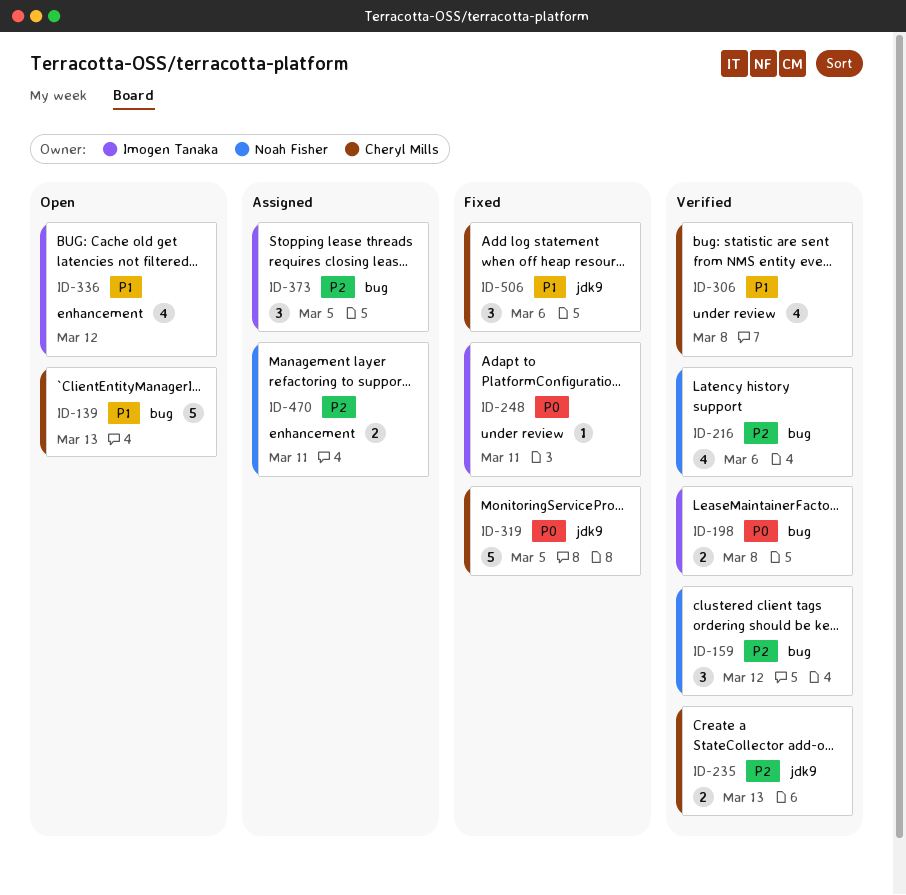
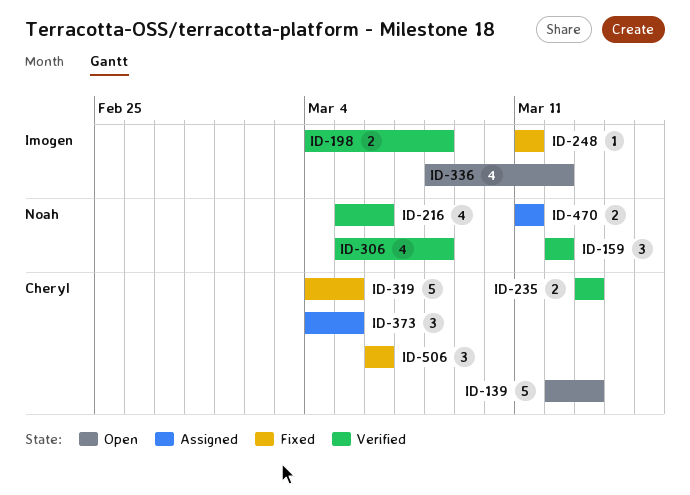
ID-306, owner: Cheryl Mills -> Noah Fisher
ID-373, owner: Imogen Tanaka -> Cheryl Mills

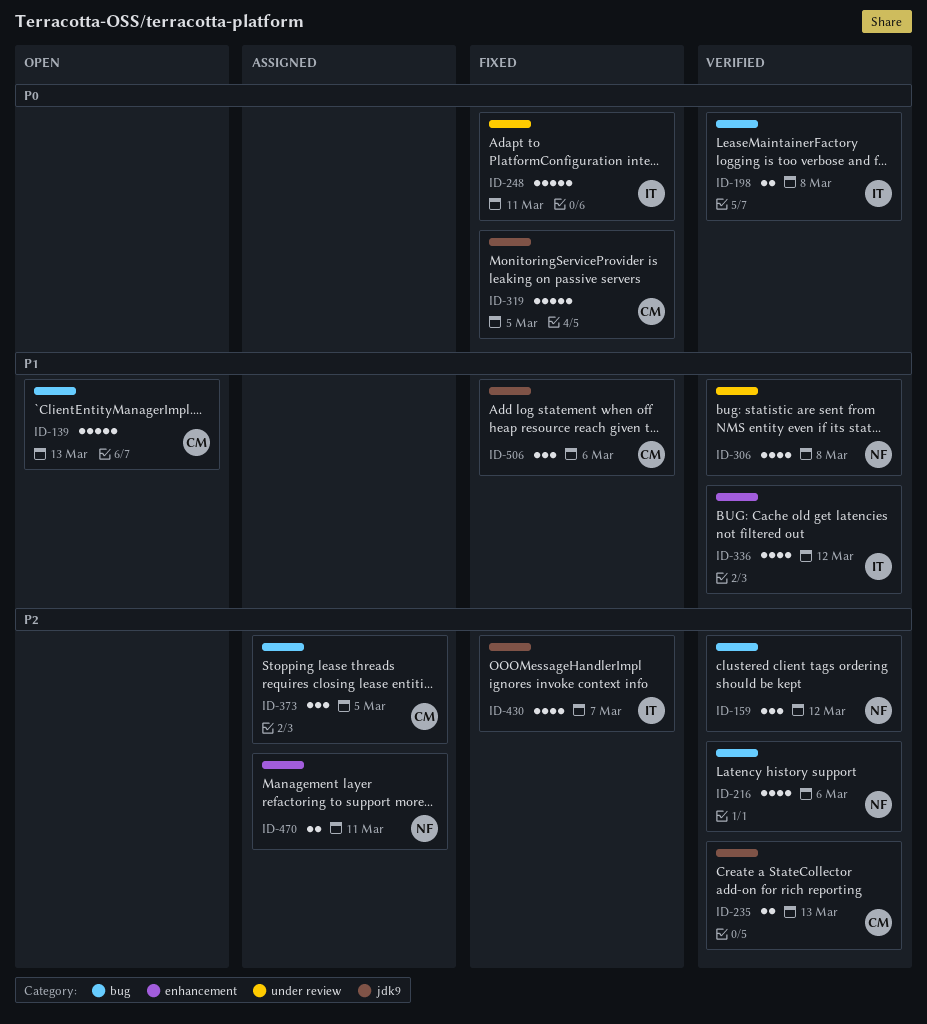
ID-248, estimate: 1 -> 5
ID-336, status: Open -> Verified
ID-430: none -> present

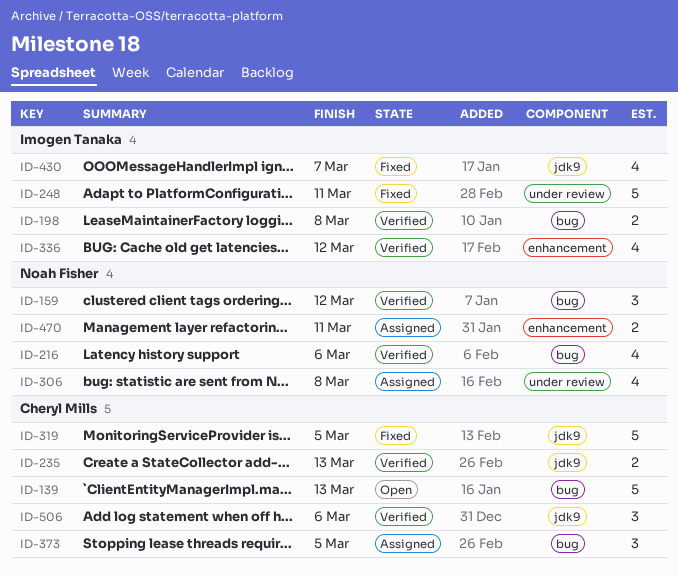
ID-306, status: Verified -> Assigned
ID-506, status: Fixed -> Verified

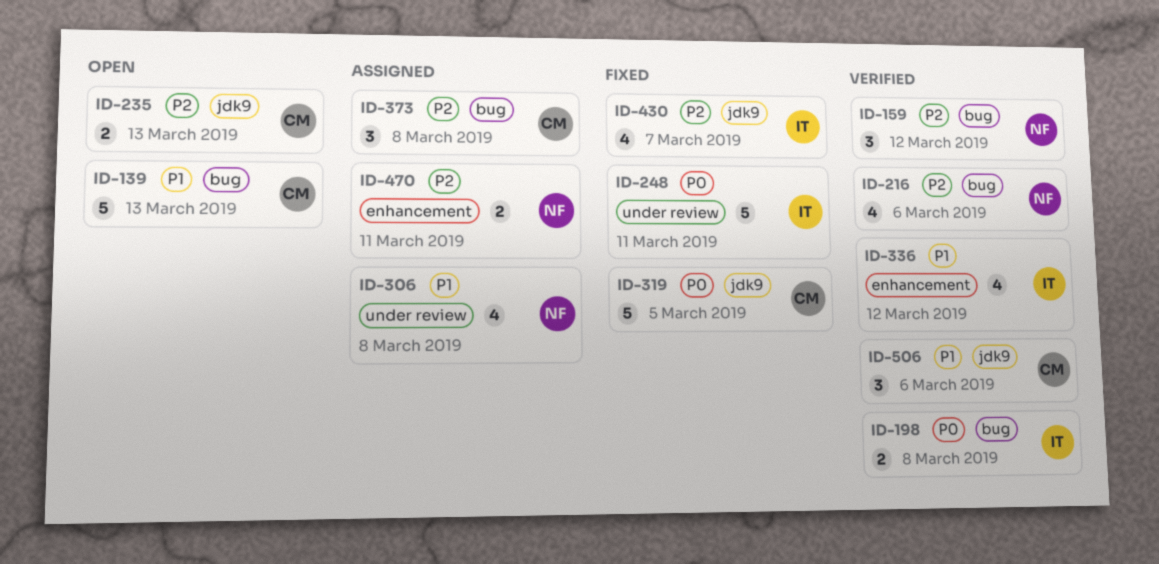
ID-235, status: Verified -> Open
ID-373, due: Mar 5 -> Mar 8

